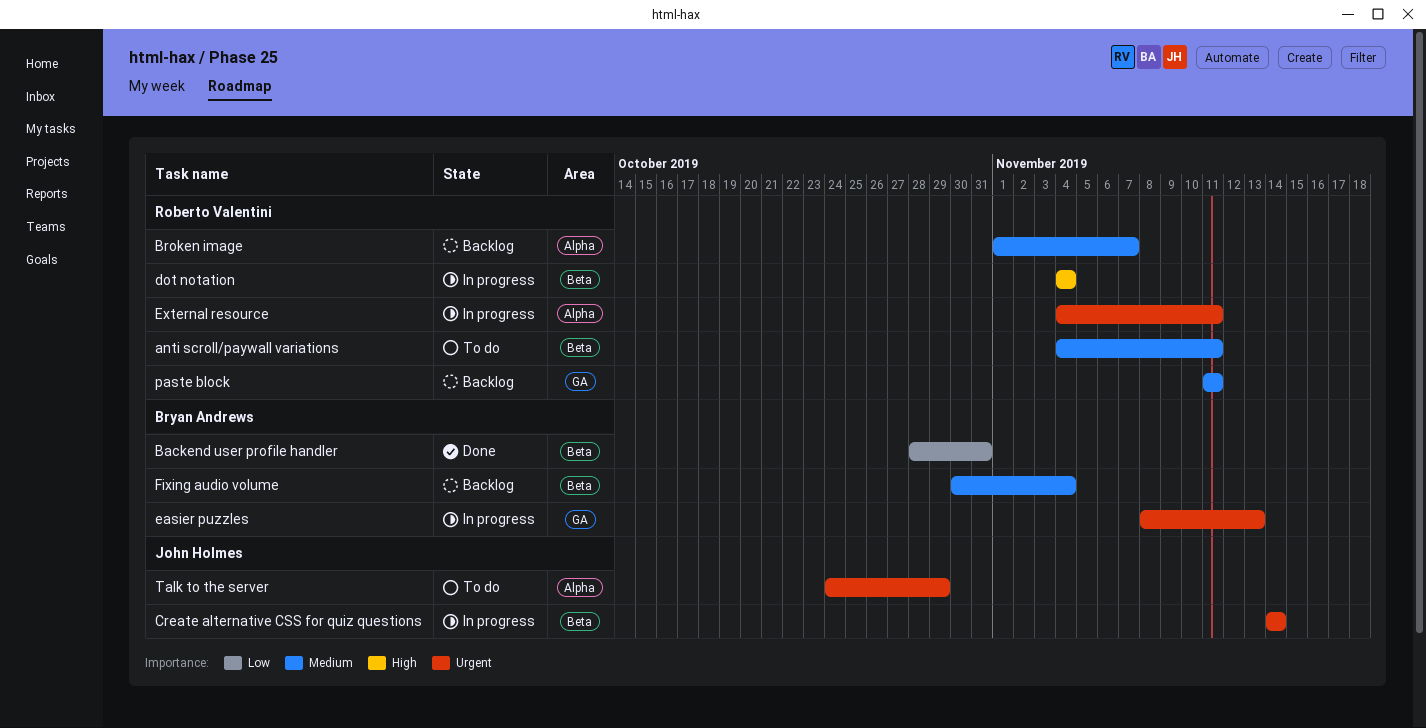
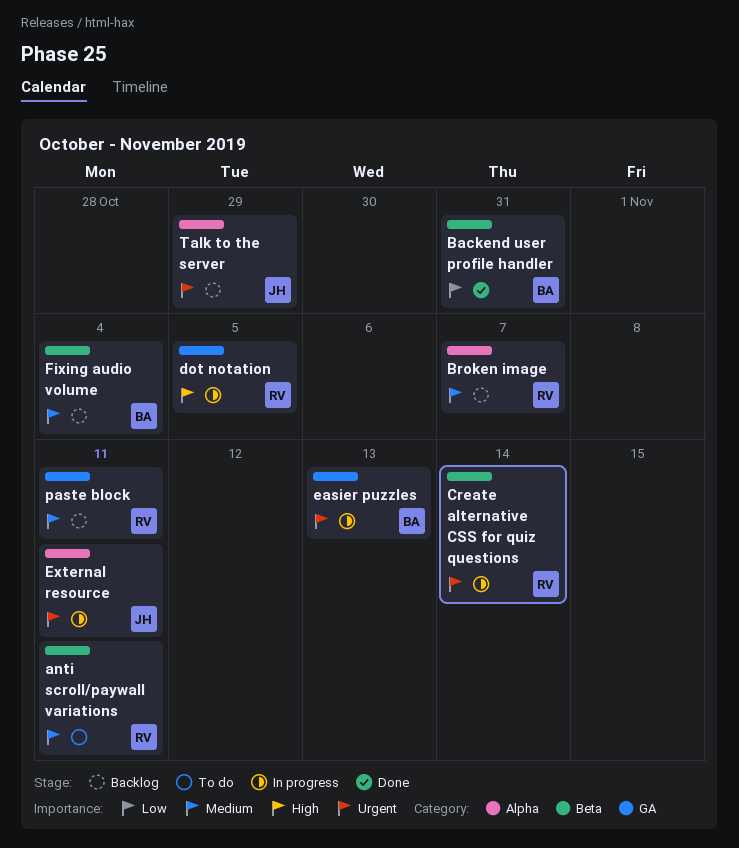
Create alternative CSS for quiz questions, owner: John Holmes -> Roberto Valentini
dot notation, label: Beta -> GA
dot notation, due: Nov 4 -> Nov 5
External resource, owner: Roberto Valentini -> John Holmes
Talk to the server, status: To do -> Backlog

